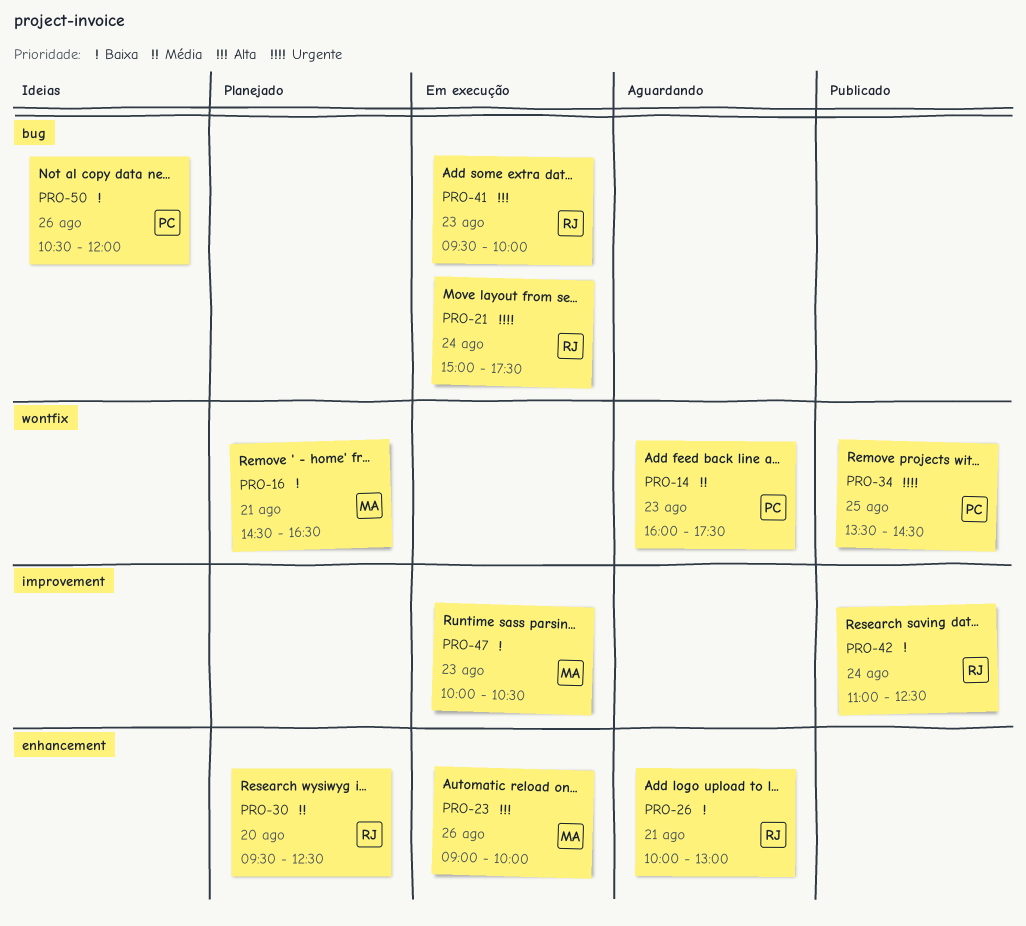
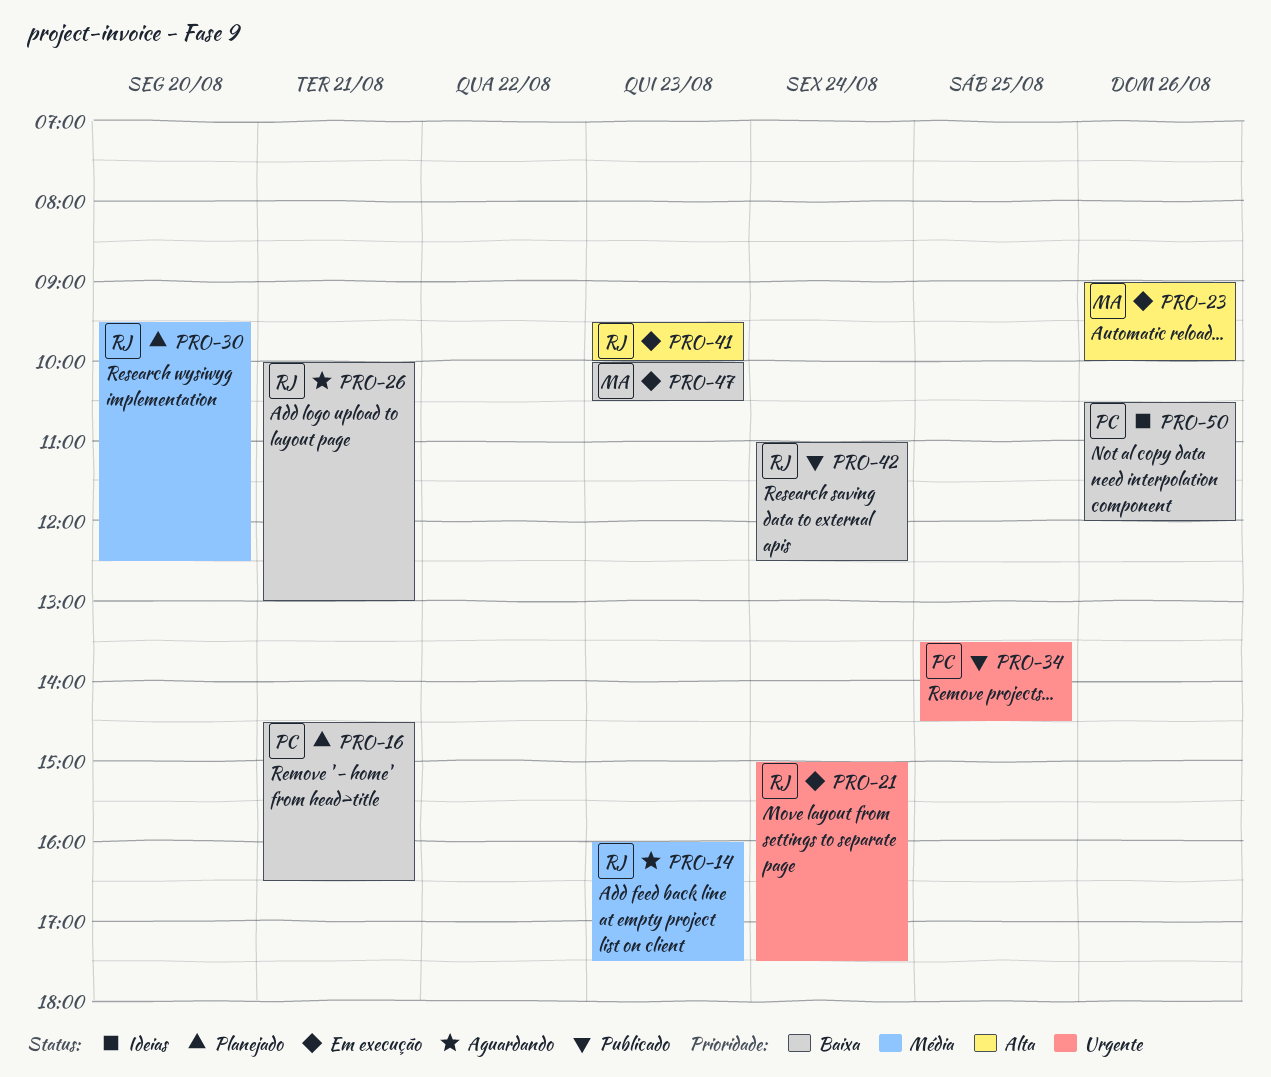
PRO-14, owner: PC -> RJ
PRO-16, owner: MA -> PC

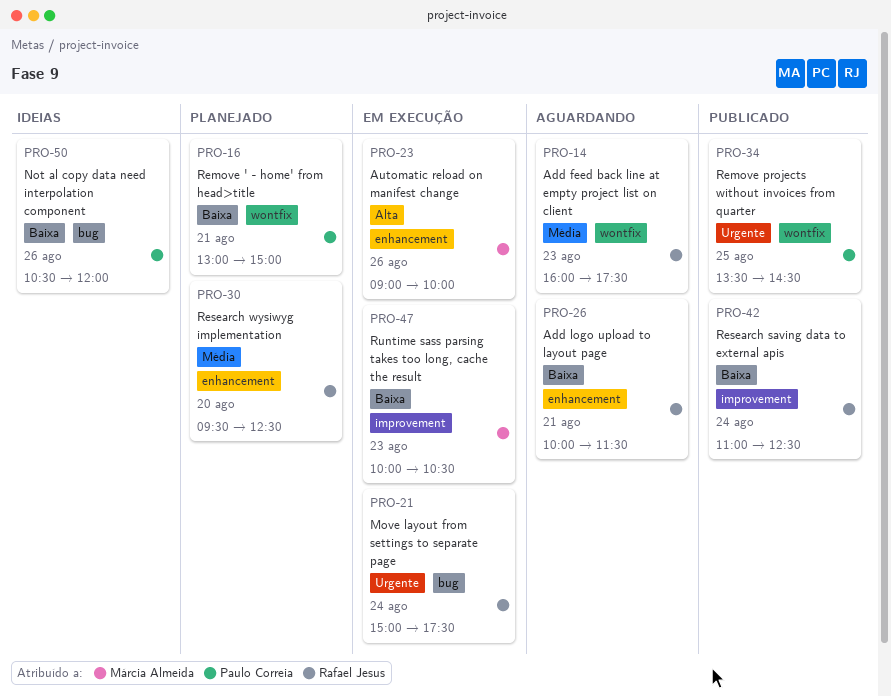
PRO-16, begins: 14:30 -> 13:00
PRO-16, ends: 16:30 -> 15:00
PRO-26, ends: 13:00 -> 11:30
PRO-41: present -> none

